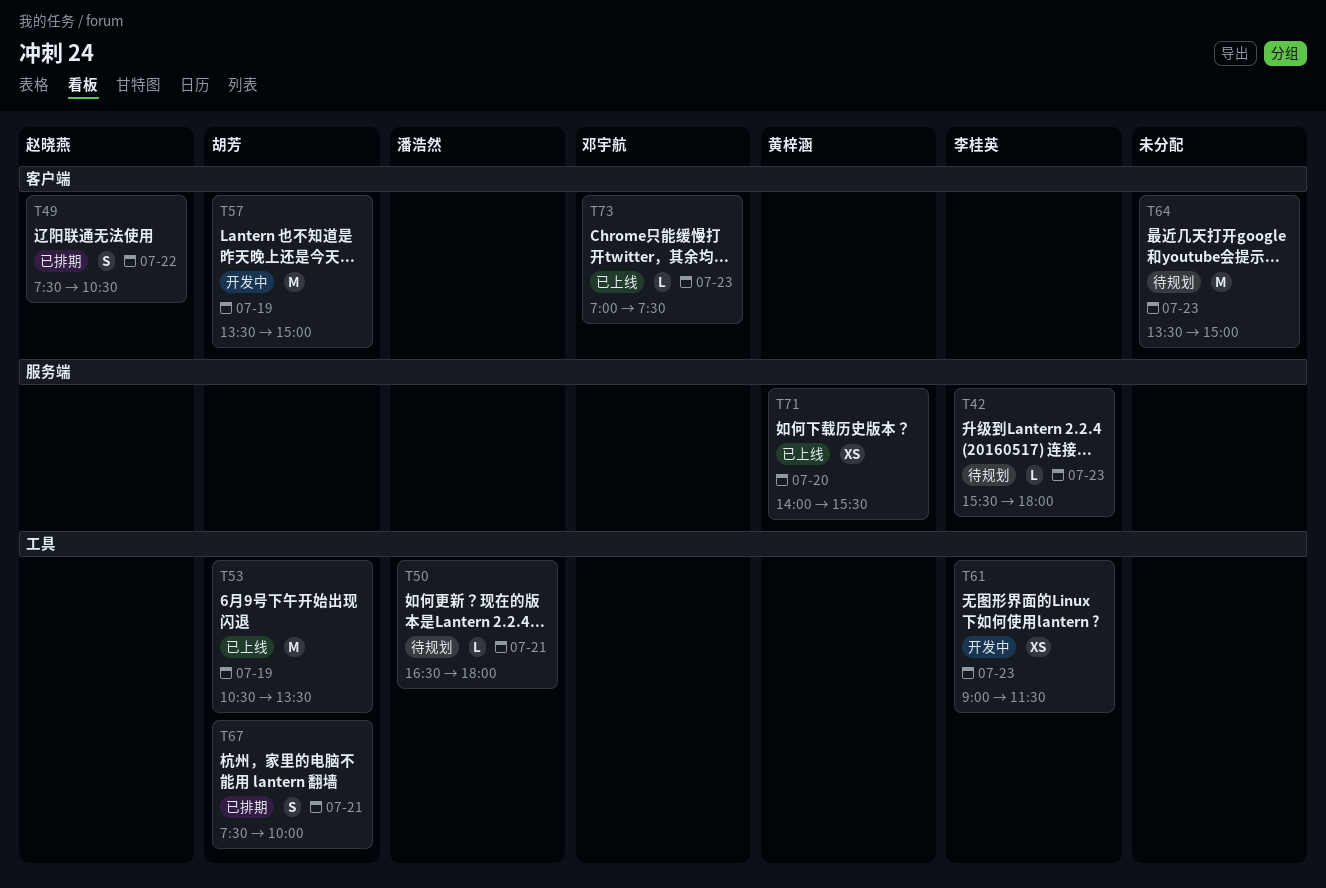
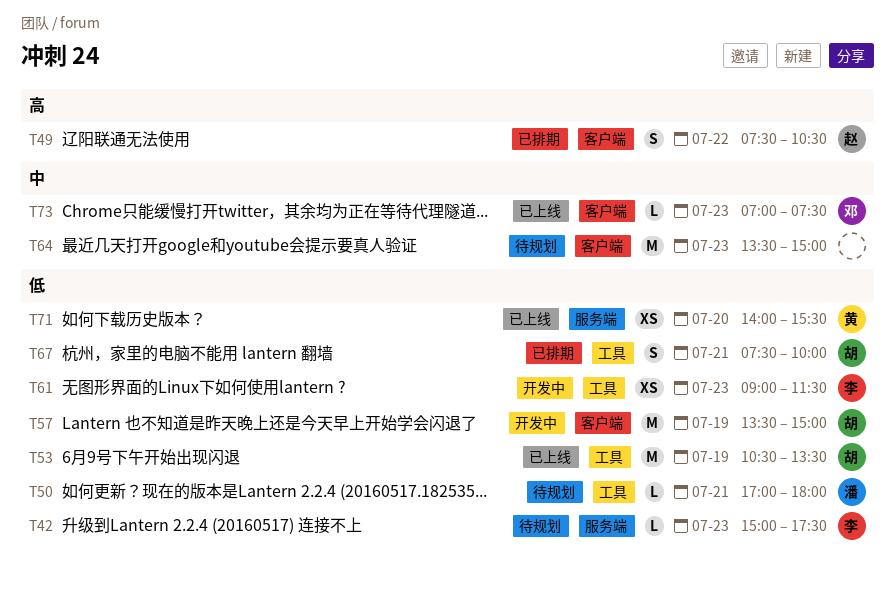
T42, begins: 15:30 -> 15:00
T42, ends: 18:00 -> 17:30
T50, begins: 16:30 -> 17:00

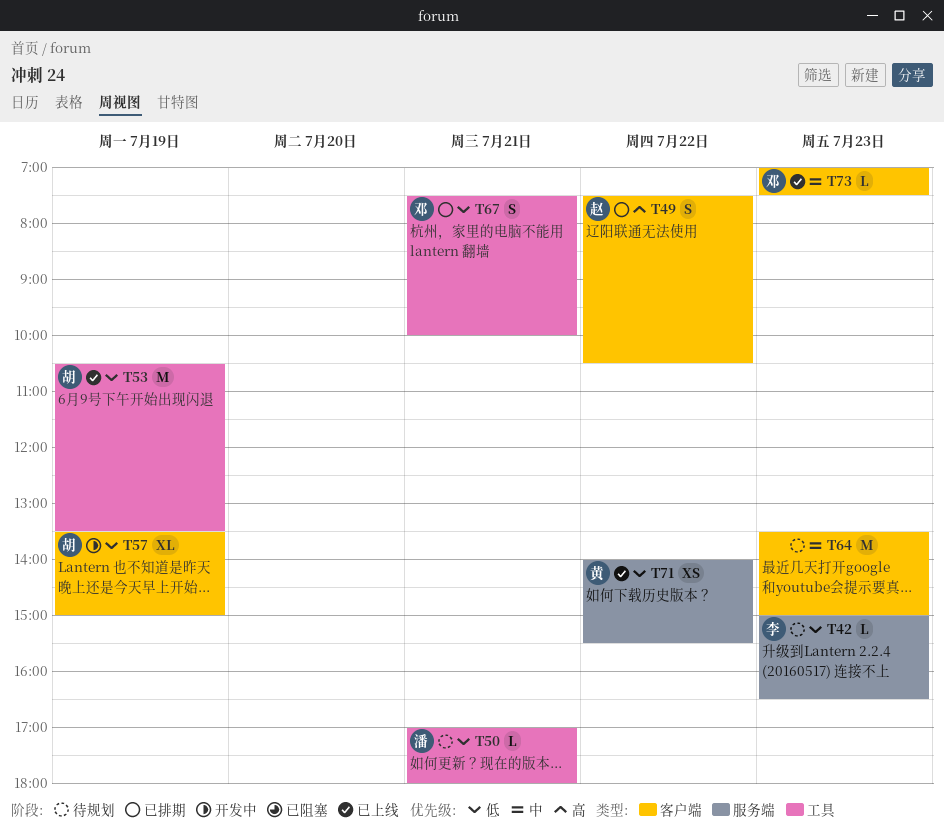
T42, ends: 17:30 -> 16:30
T57, estimate: M -> XL
T61: present -> none
T67, owner: 胡 -> 邓
T71, day: Jul 20 -> Jul 22

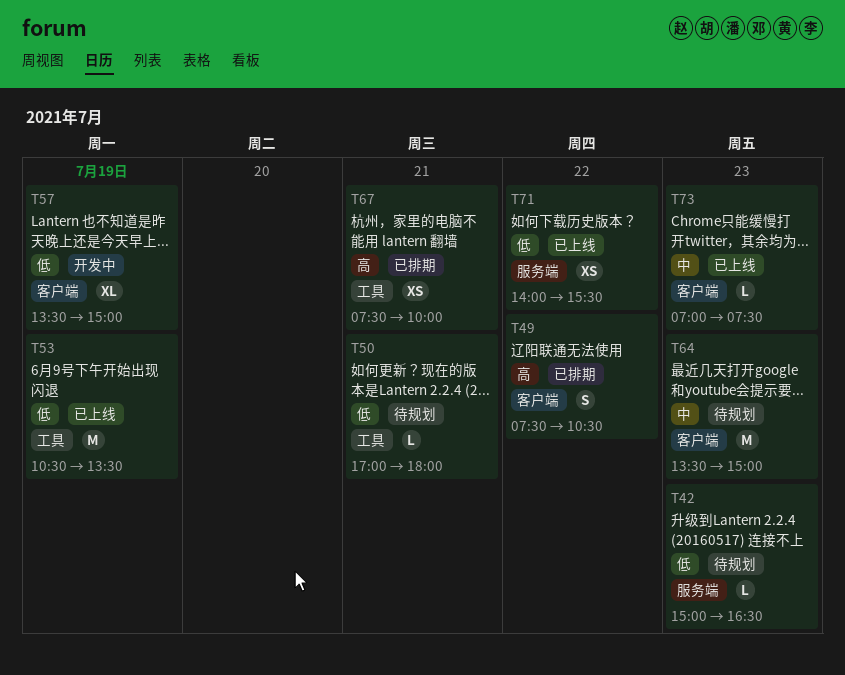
T67, priority: 低 -> 高
T67, estimate: S -> XS

